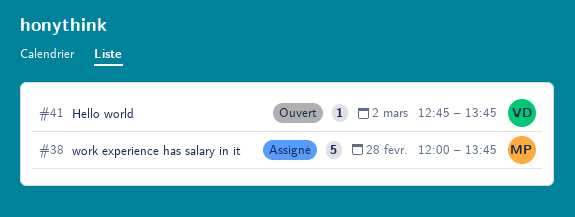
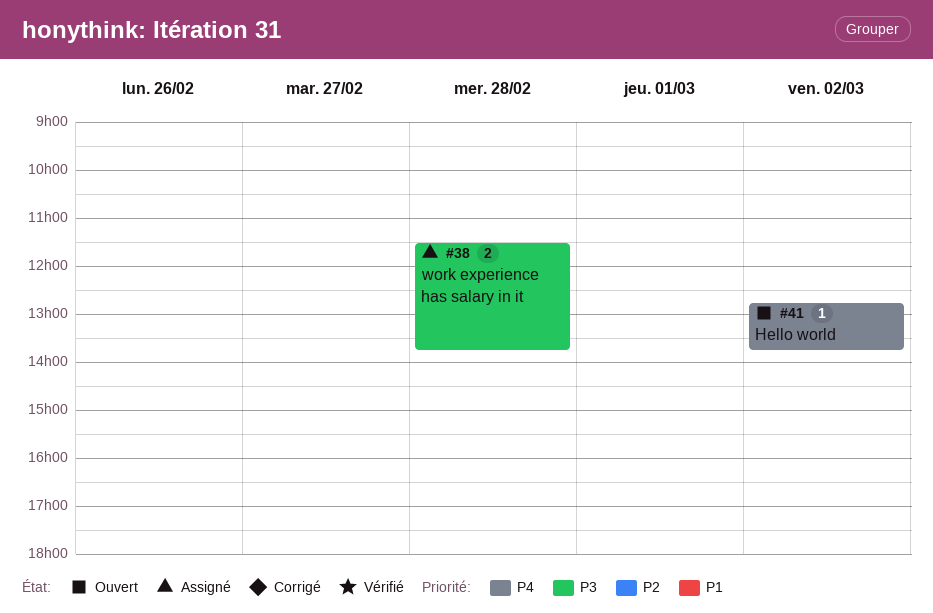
#38, estimate: 5 -> 2
#38, begins: 12:00 -> 11:30

